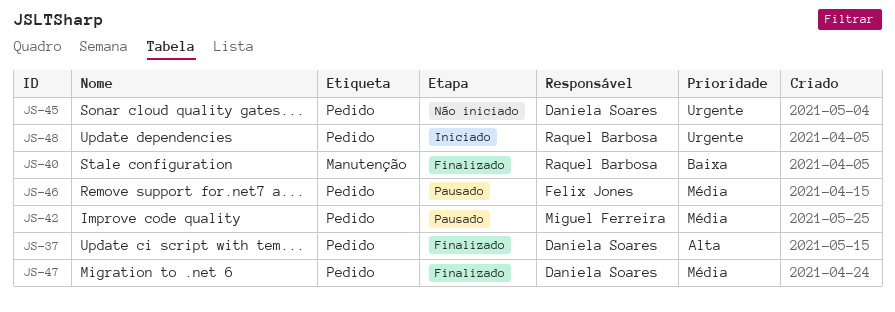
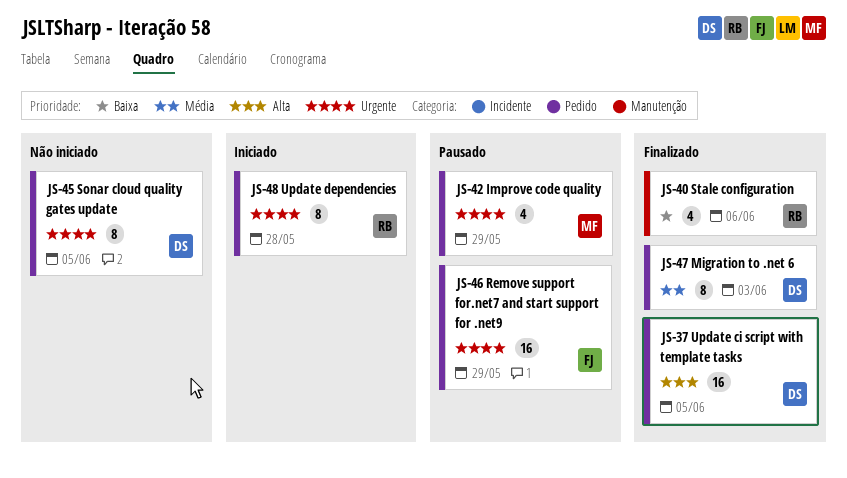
JS-42, priority: Média -> Urgente
JS-46, priority: Média -> Urgente

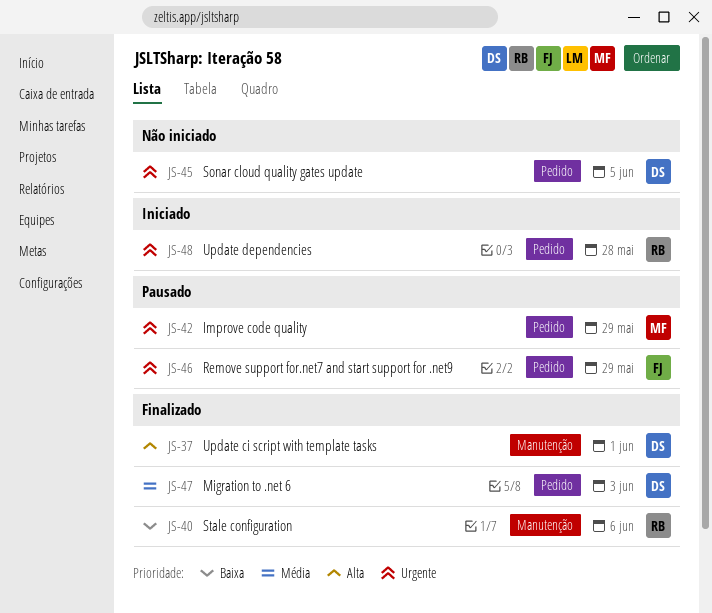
JS-37, label: Pedido -> Manutenção
JS-37, due: Jun 5 -> Jun 1

